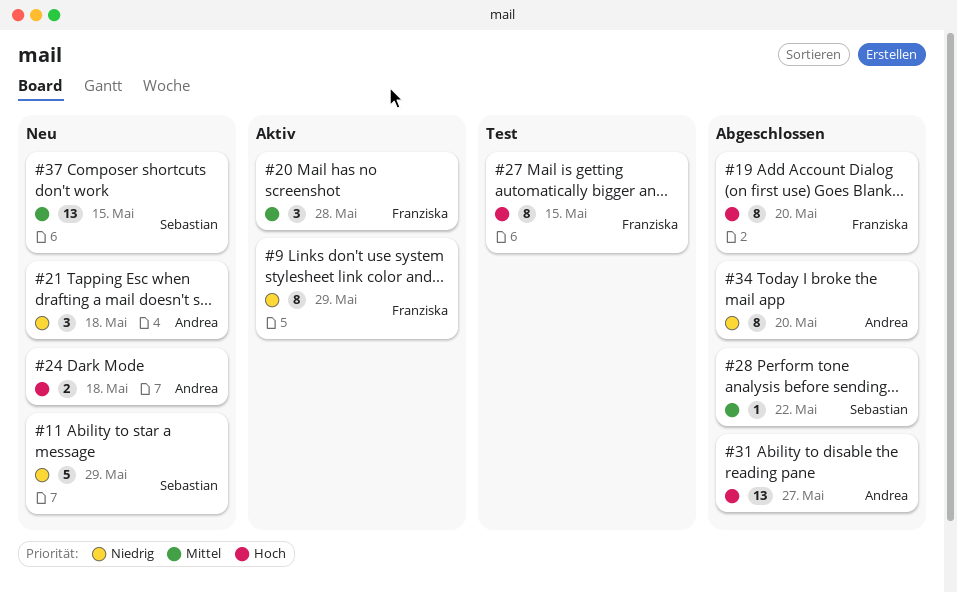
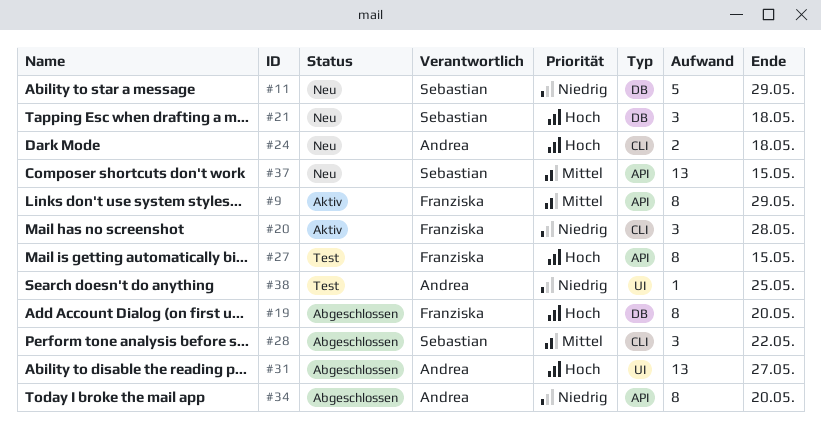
#9, priority: Niedrig -> Mittel
#20, priority: Mittel -> Niedrig
#21, owner: Andrea -> Sebastian
#21, priority: Niedrig -> Hoch
#28, estimate: 1 -> 3
#38: none -> present

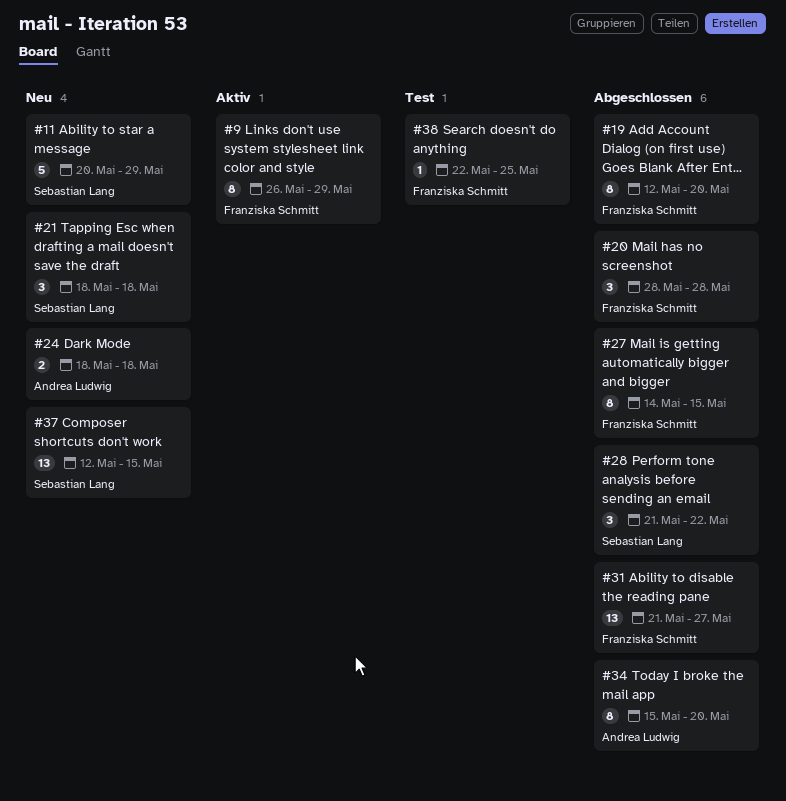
#20, status: Aktiv -> Abgeschlossen
#27, status: Test -> Abgeschlossen
#31, owner: Andrea Ludwig -> Franziska Schmitt
#38, owner: Andrea Ludwig -> Franziska Schmitt

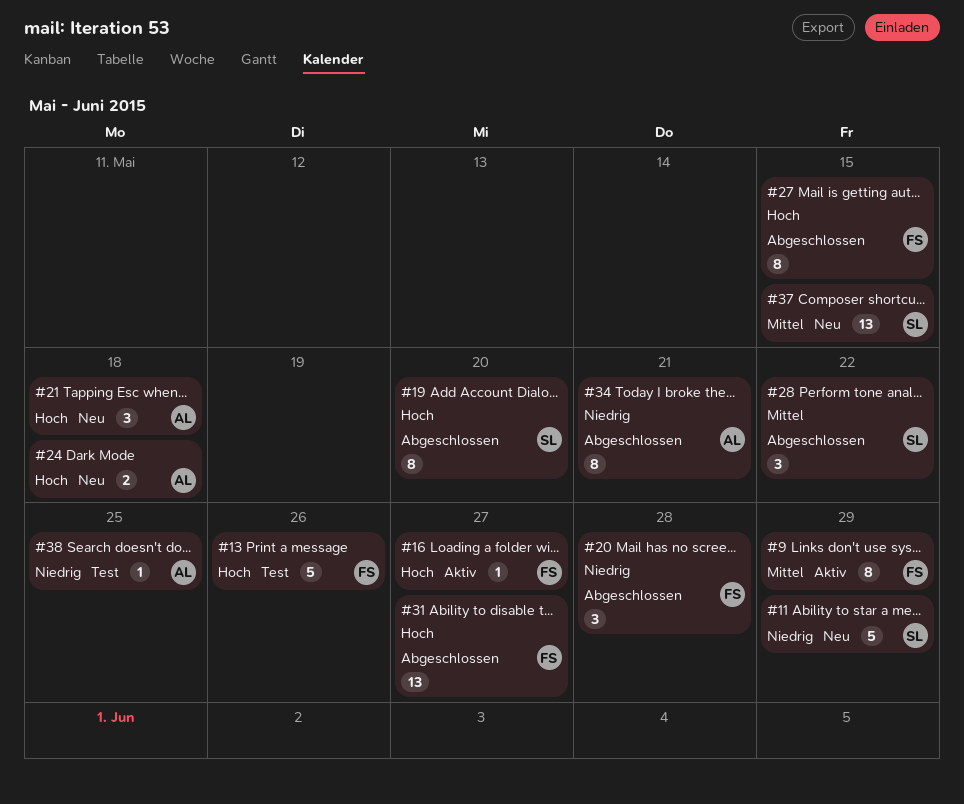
#13: none -> present
#16: none -> present
#19, owner: Franziska Schmitt -> Sebastian Lang
#21, owner: Sebastian Lang -> Andrea Ludwig
#34, due: May 20 -> May 21
#38, owner: Franziska Schmitt -> Andrea Ludwig

